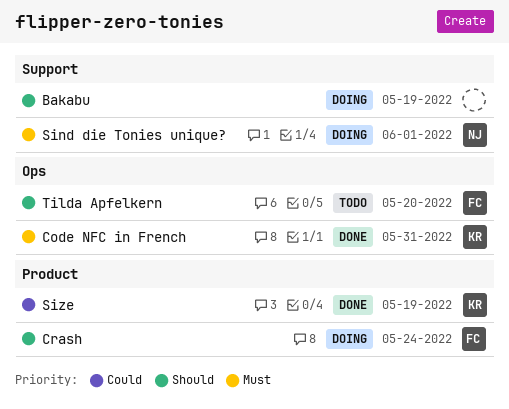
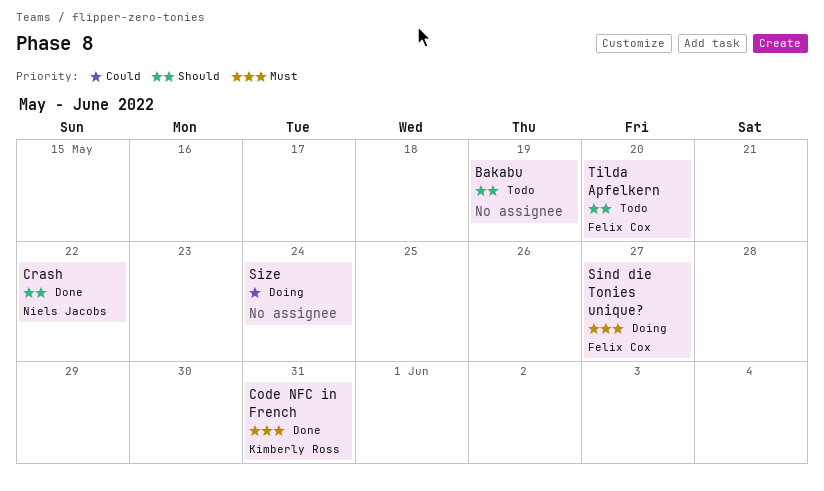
Bakabu, status: Doing -> Todo
Crash, status: Doing -> Done
Crash, owner: Felix Cox -> Niels Jacobs
Crash, due: May 24 -> May 22
Sind die Tonies unique?, owner: Niels Jacobs -> Felix Cox
Sind die Tonies unique?, due: Jun 1 -> May 27
Size, status: Done -> Doing
Size, owner: Kimberly Ross -> none
Size, due: May 19 -> May 24

